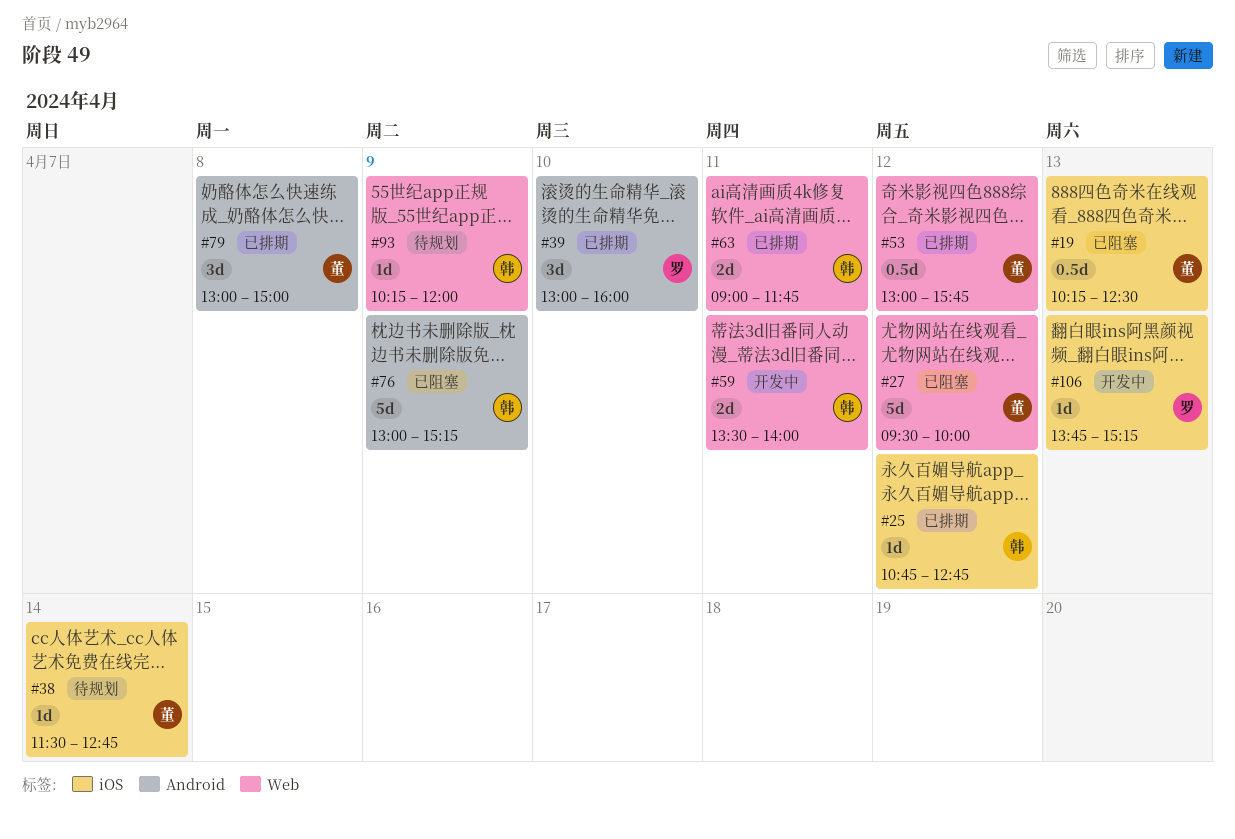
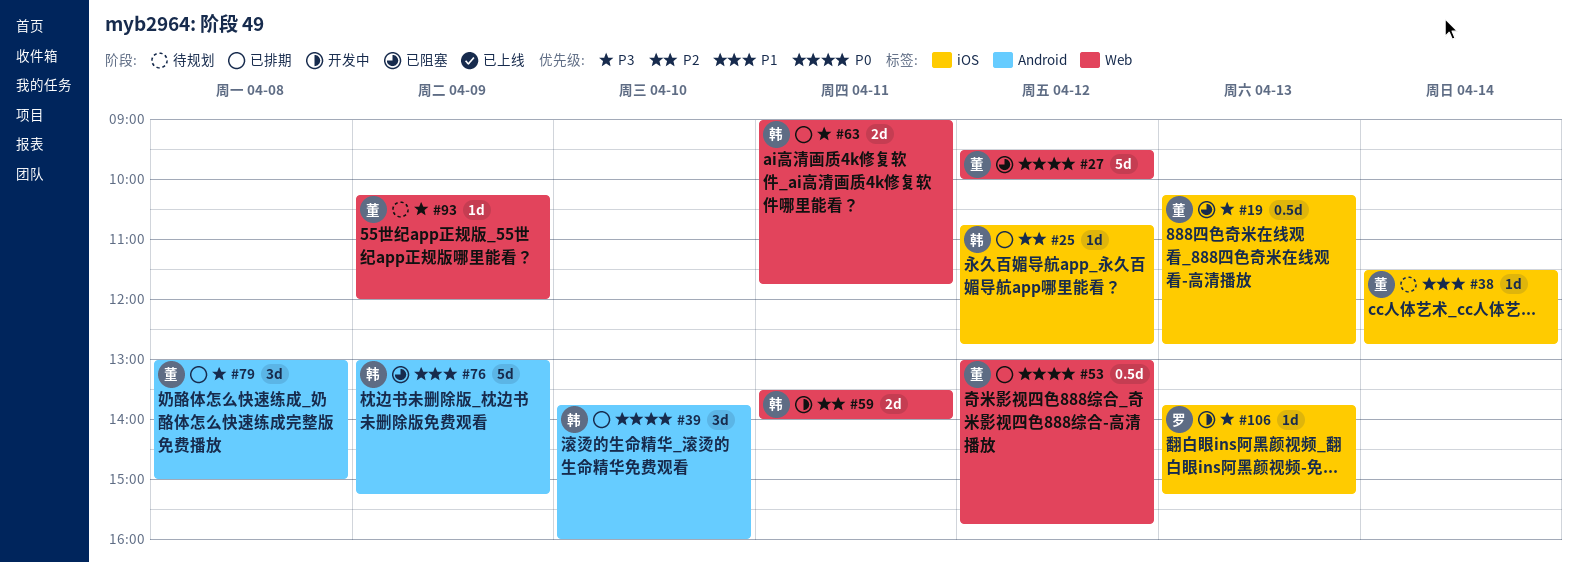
#19, ends: 12:30 -> 12:45
#39, owner: 罗 -> 韩
#39, begins: 13:00 -> 13:45
#93, owner: 韩 -> 董

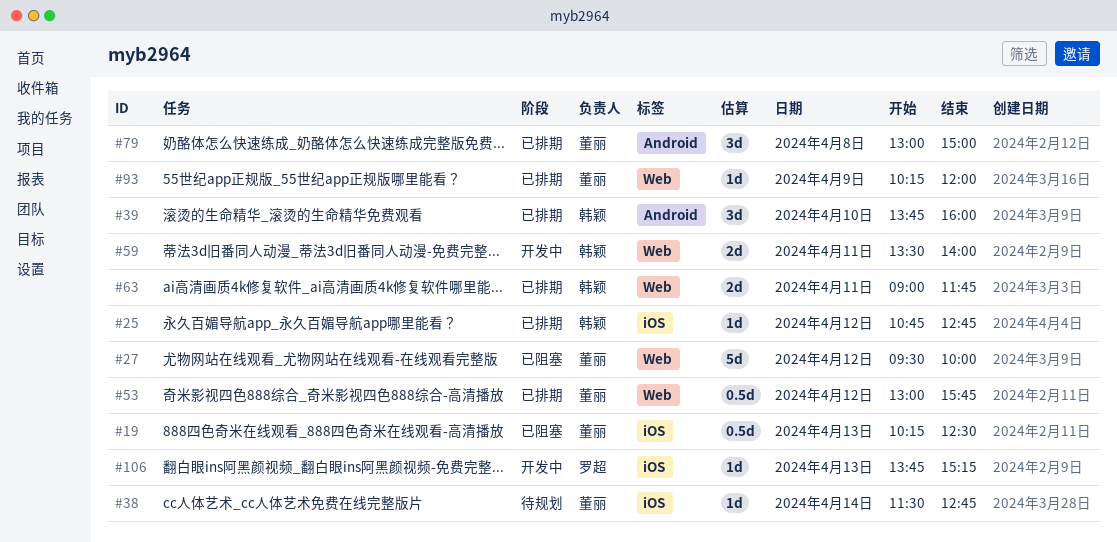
#19, ends: 12:45 -> 12:30
#76: present -> none
#93, status: 待规划 -> 已排期

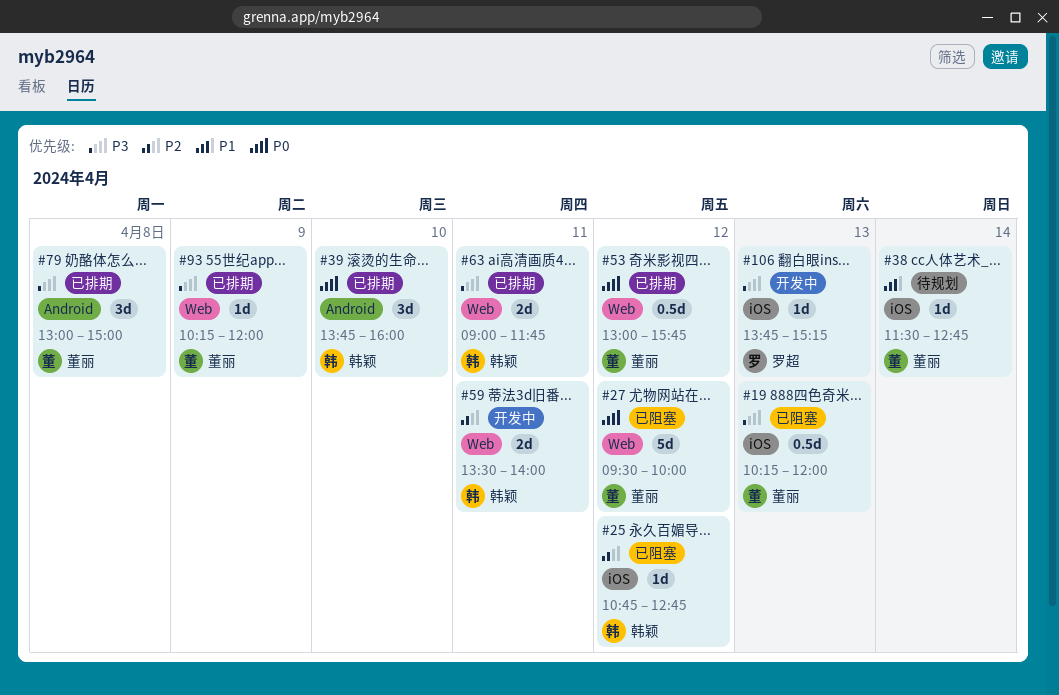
#19, ends: 12:30 -> 12:00
#25, status: 已排期 -> 已阻塞

